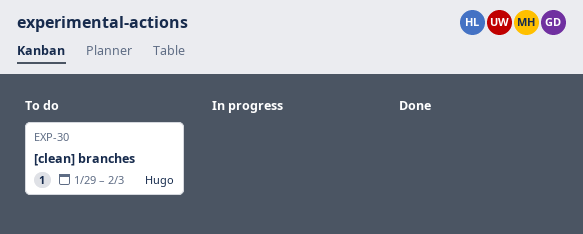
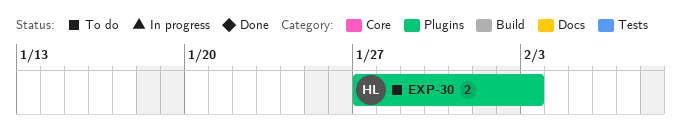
EXP-30, estimate: 1 -> 2
EXP-30, start: Jan 29 -> Jan 27

